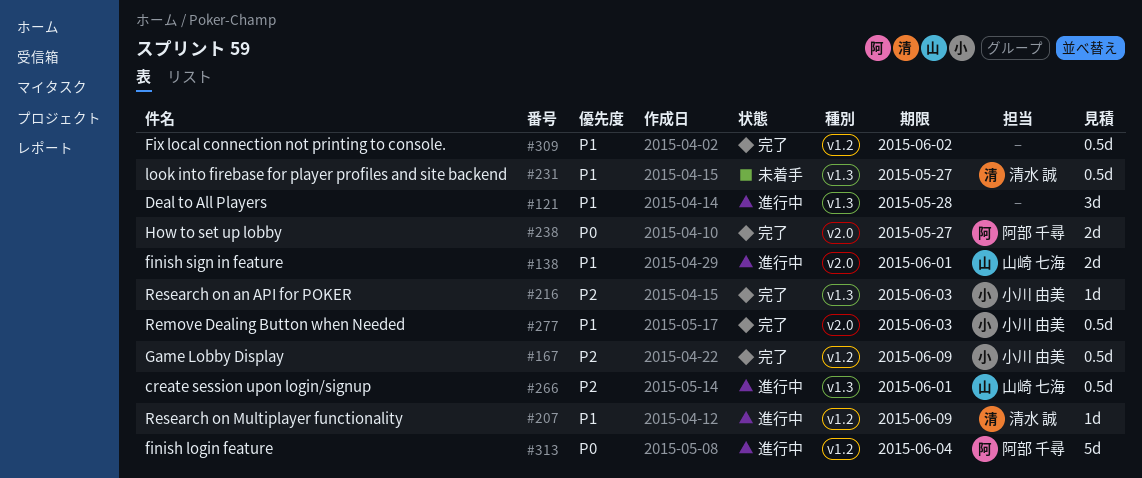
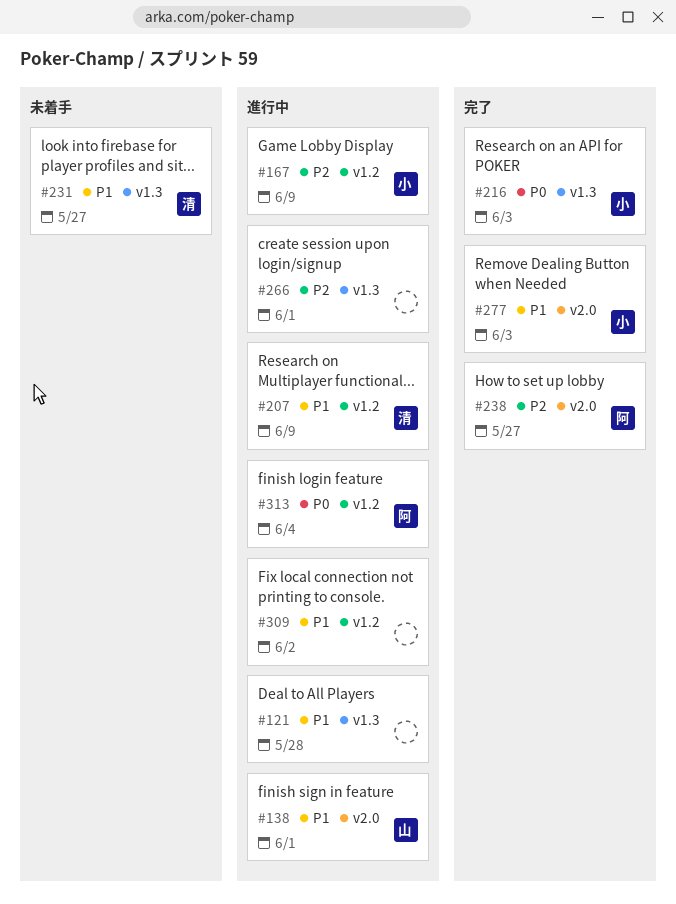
#167, status: 完了 -> 進行中
#216, priority: P2 -> P0
#238, priority: P0 -> P2
#266, owner: 山崎 七海 -> none
#309, status: 完了 -> 進行中

